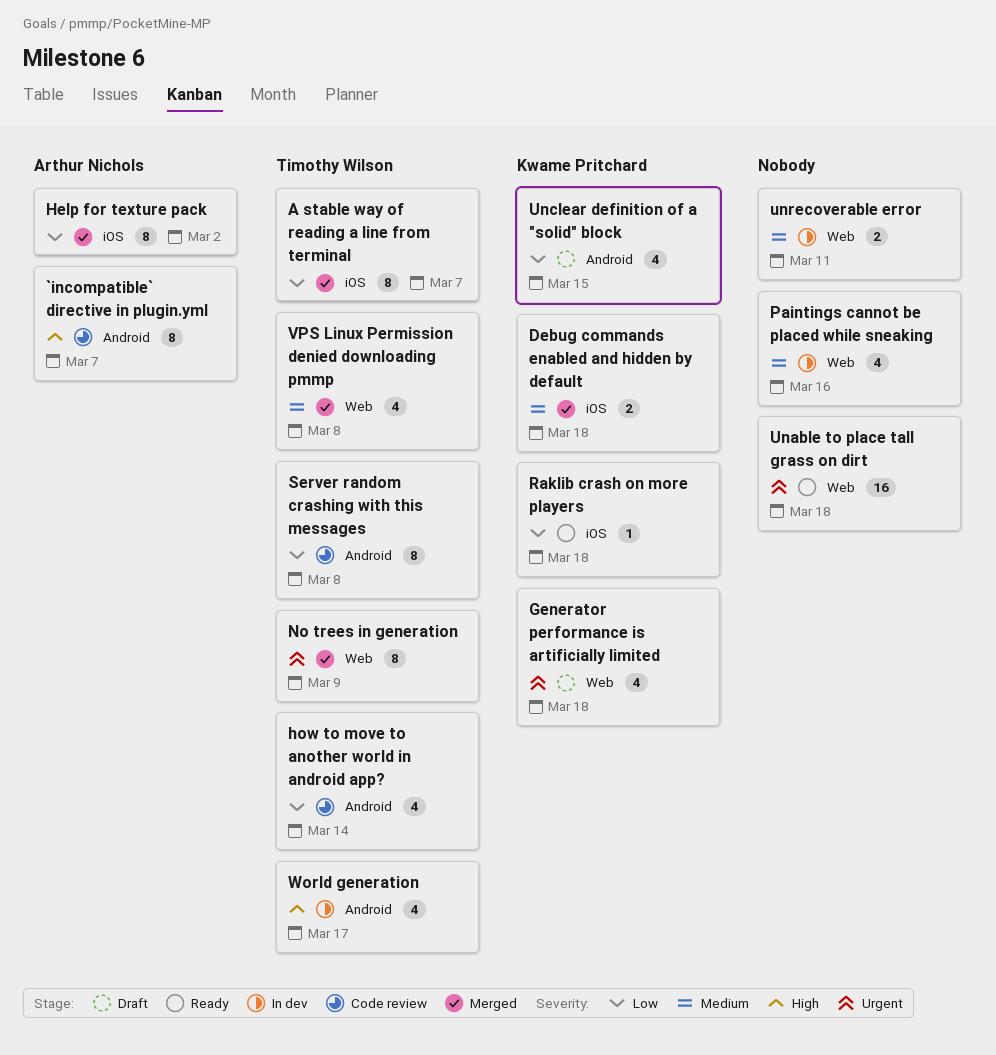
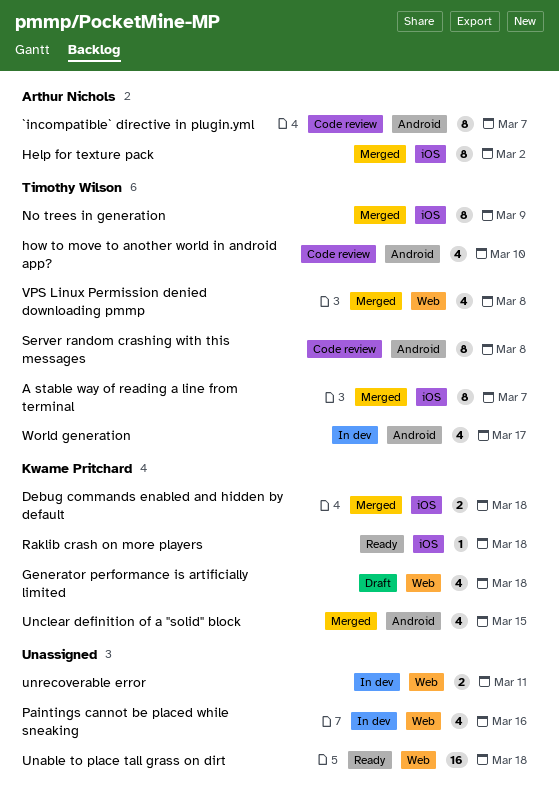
how to move to another world in android app?, due: Mar 14 -> Mar 10
No trees in generation, label: Web -> iOS
Unclear definition of a "solid" block, status: Draft -> Merged

